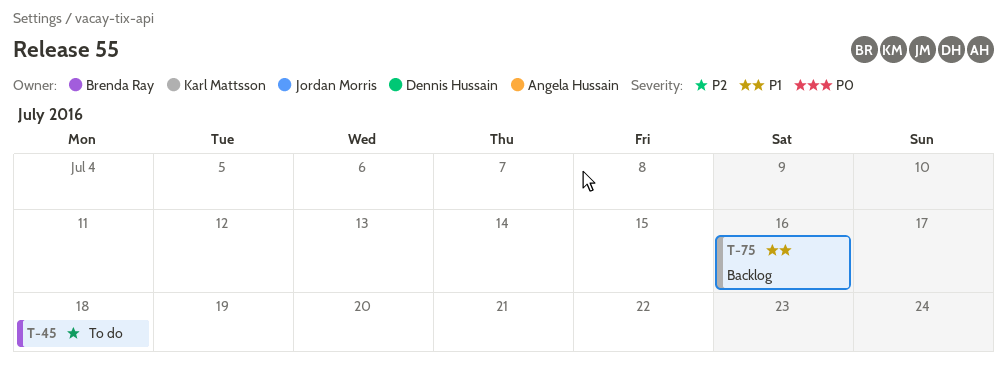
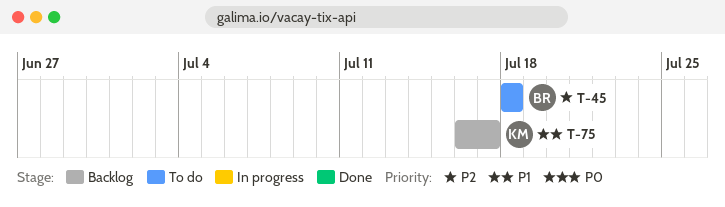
T-75, due: Jul 16 -> Jul 17

